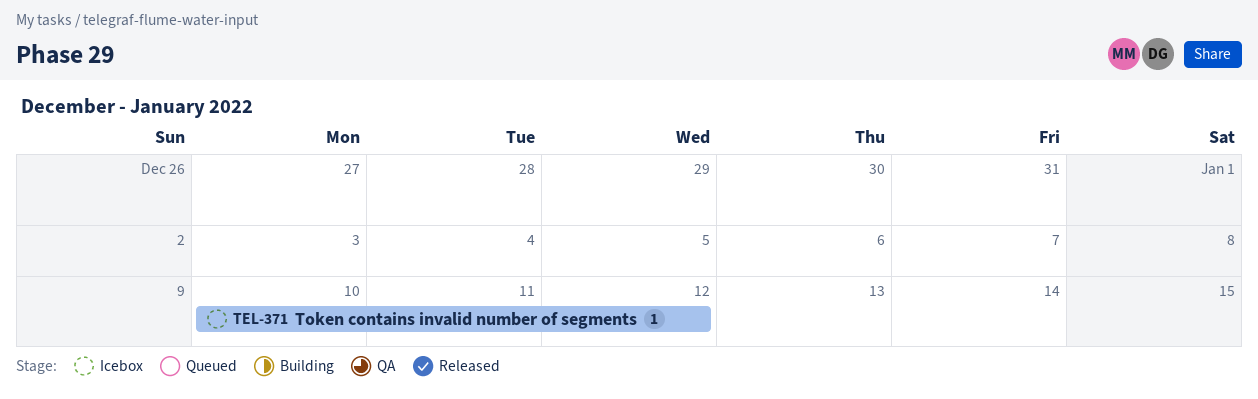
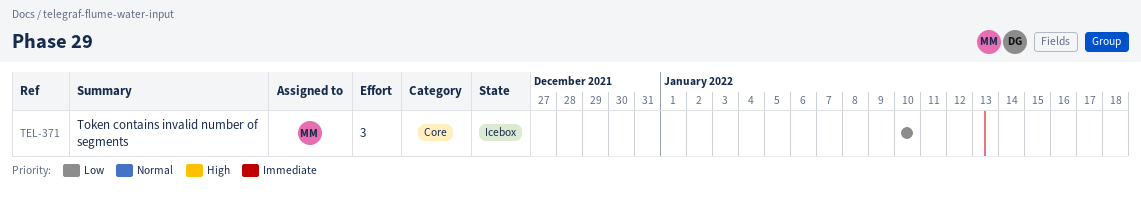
TEL-371, estimate: 1 -> 3
TEL-371, due: Jan 12 -> Jan 10

